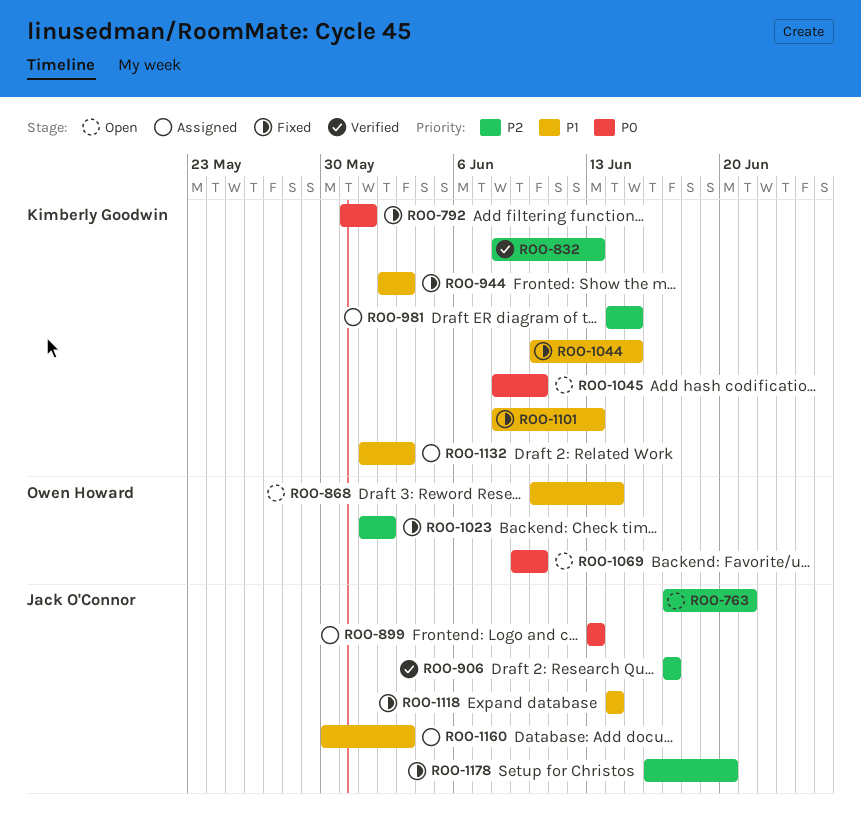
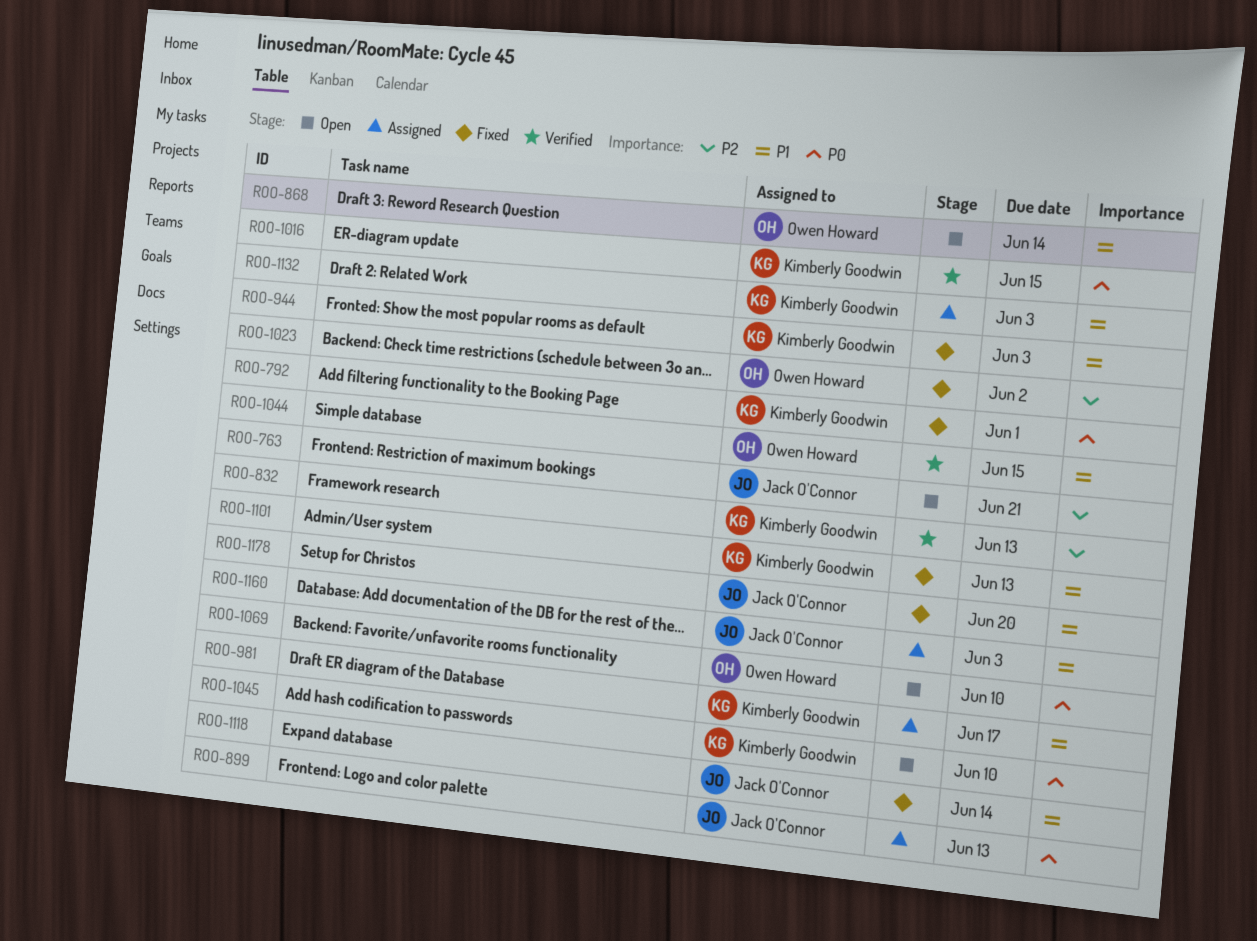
ROO-906: present -> none
ROO-981, priority: P2 -> P1
ROO-981, due: Jun 15 -> Jun 17
ROO-1016: none -> present
ROO-1044, status: Fixed -> Verified
ROO-1044, owner: Kimberly Goodwin -> Owen Howard
ROO-1178, priority: P2 -> P1

